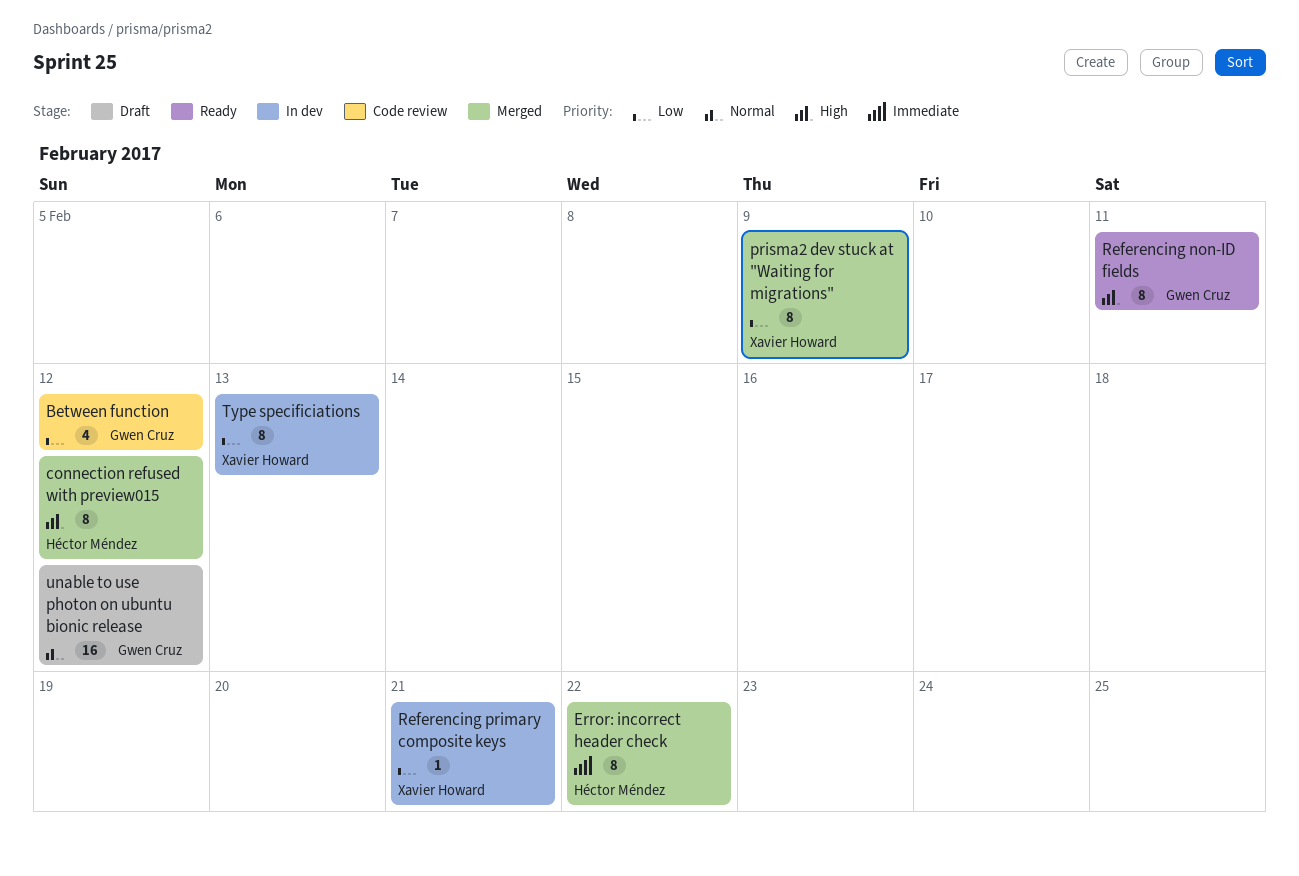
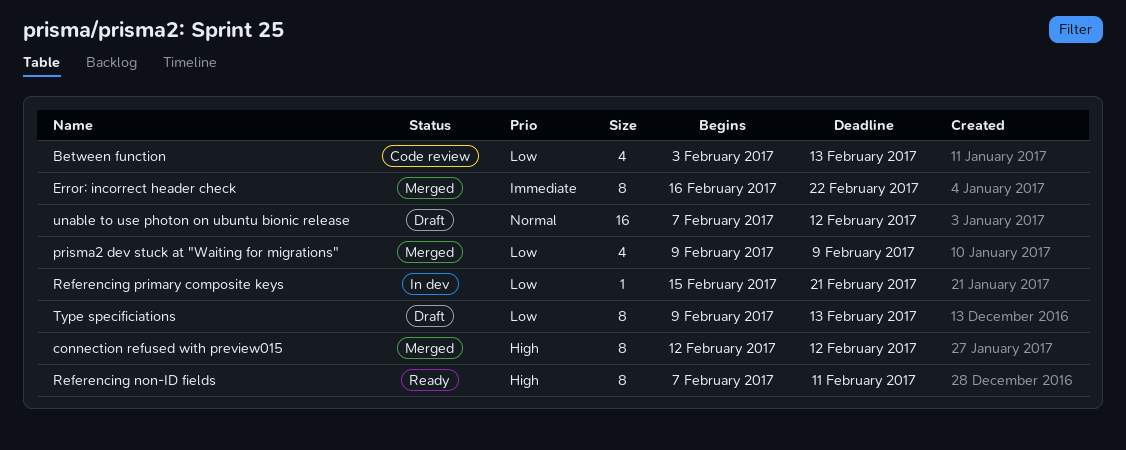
Between function, due: Feb 12 -> Feb 13
prisma2 dev stuck at "Waiting for migrations", estimate: 8 -> 4
Type specificiations, status: In dev -> Draft

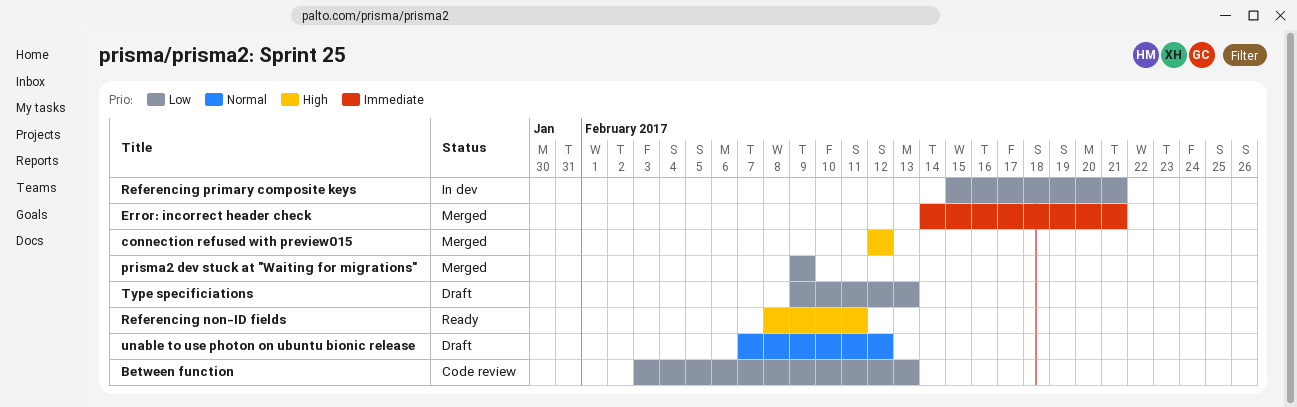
Error: incorrect header check, start: Feb 16 -> Feb 14
Error: incorrect header check, due: Feb 22 -> Feb 21
Referencing non-ID fields, start: Feb 7 -> Feb 8

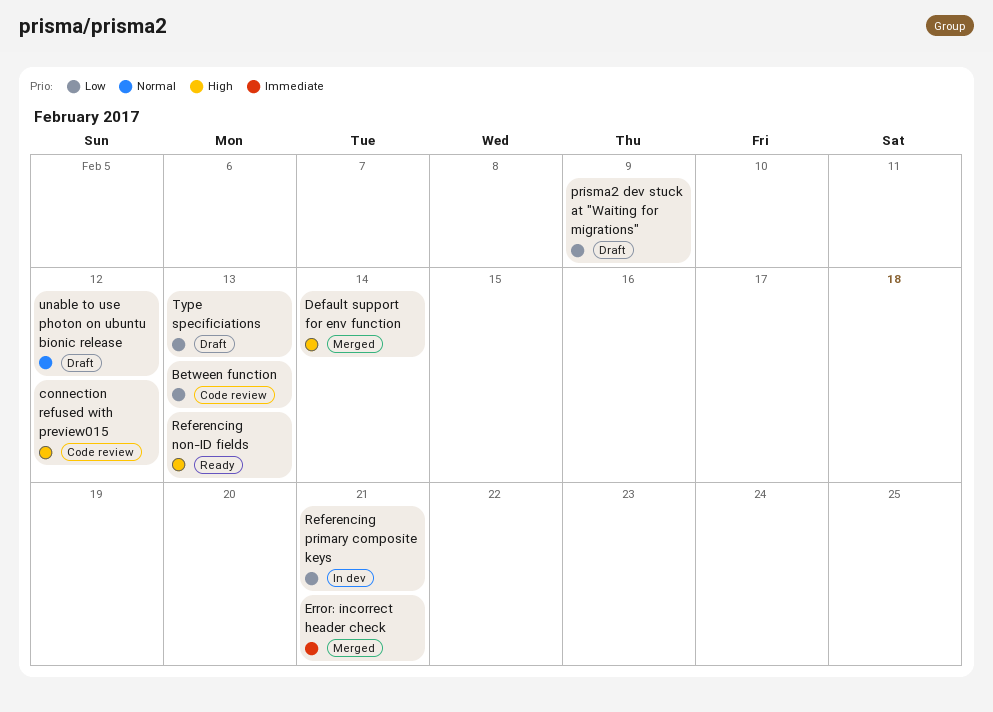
connection refused with preview015, status: Merged -> Code review
Default support for env function: none -> present
prisma2 dev stuck at "Waiting for migrations", status: Merged -> Draft
Referencing non-ID fields, due: Feb 11 -> Feb 13

